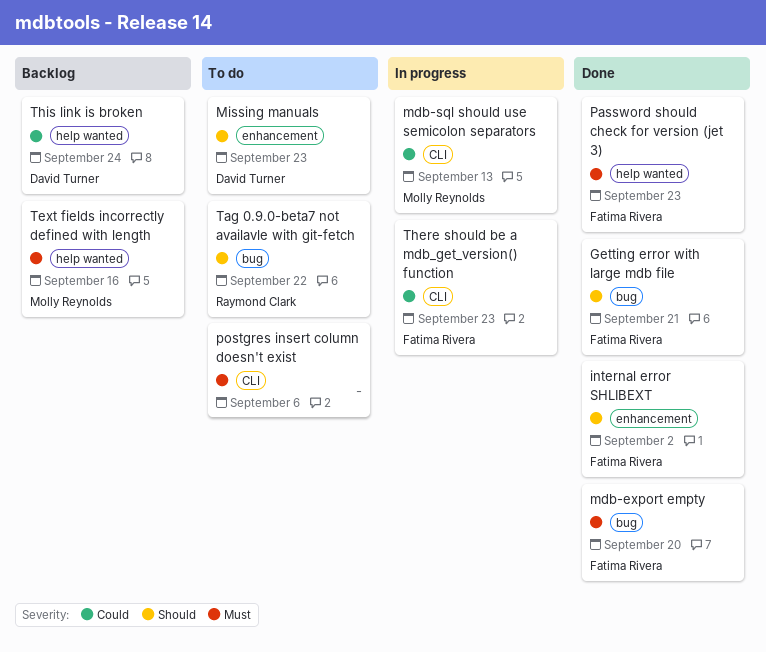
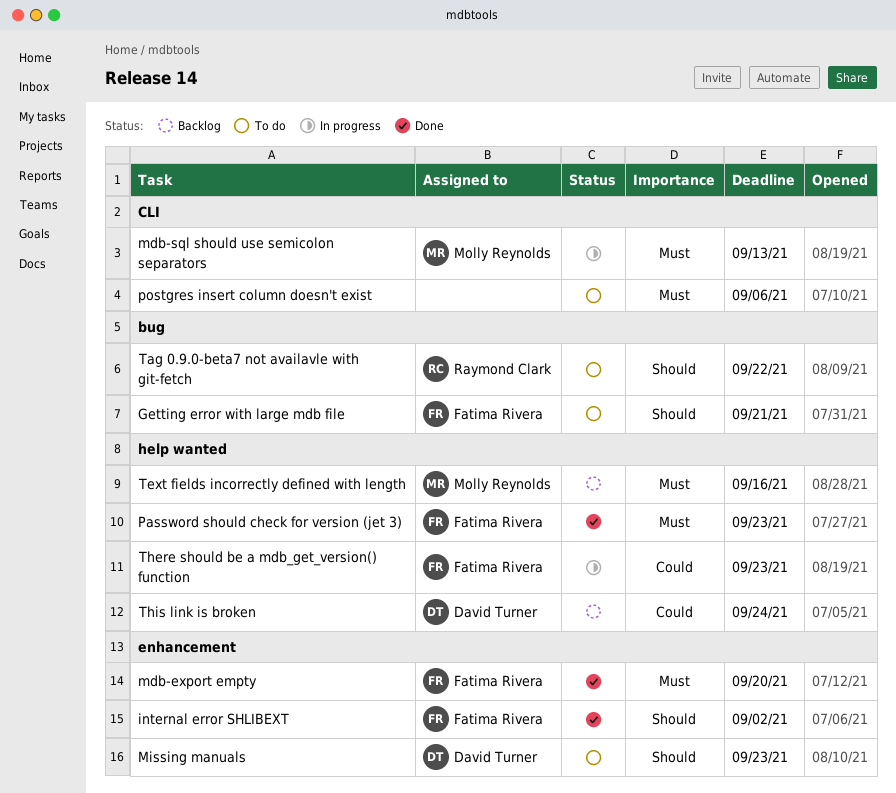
Getting error with large mdb file, status: Done -> To do
mdb-export empty, label: bug -> enhancement
mdb-sql should use semicolon separators, priority: Could -> Must
There should be a mdb_get_version() function, label: CLI -> help wanted

